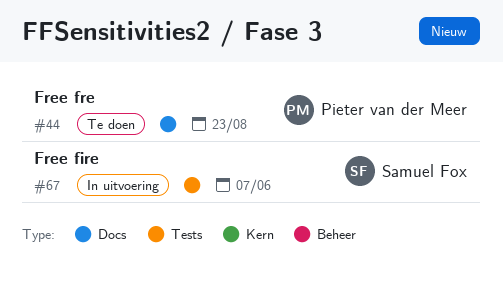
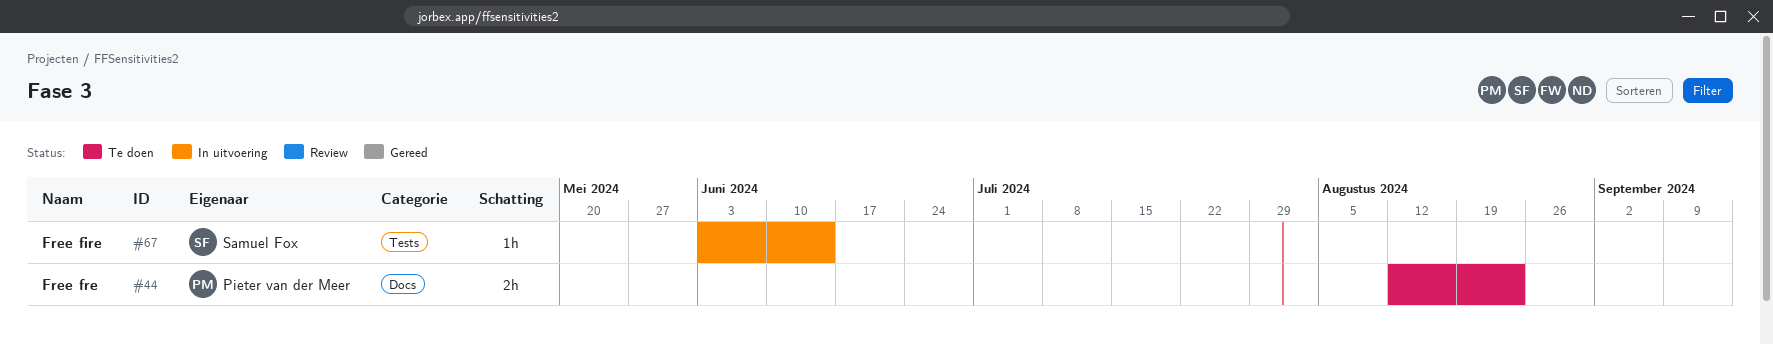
#67, due: Jun 7 -> Jun 14

